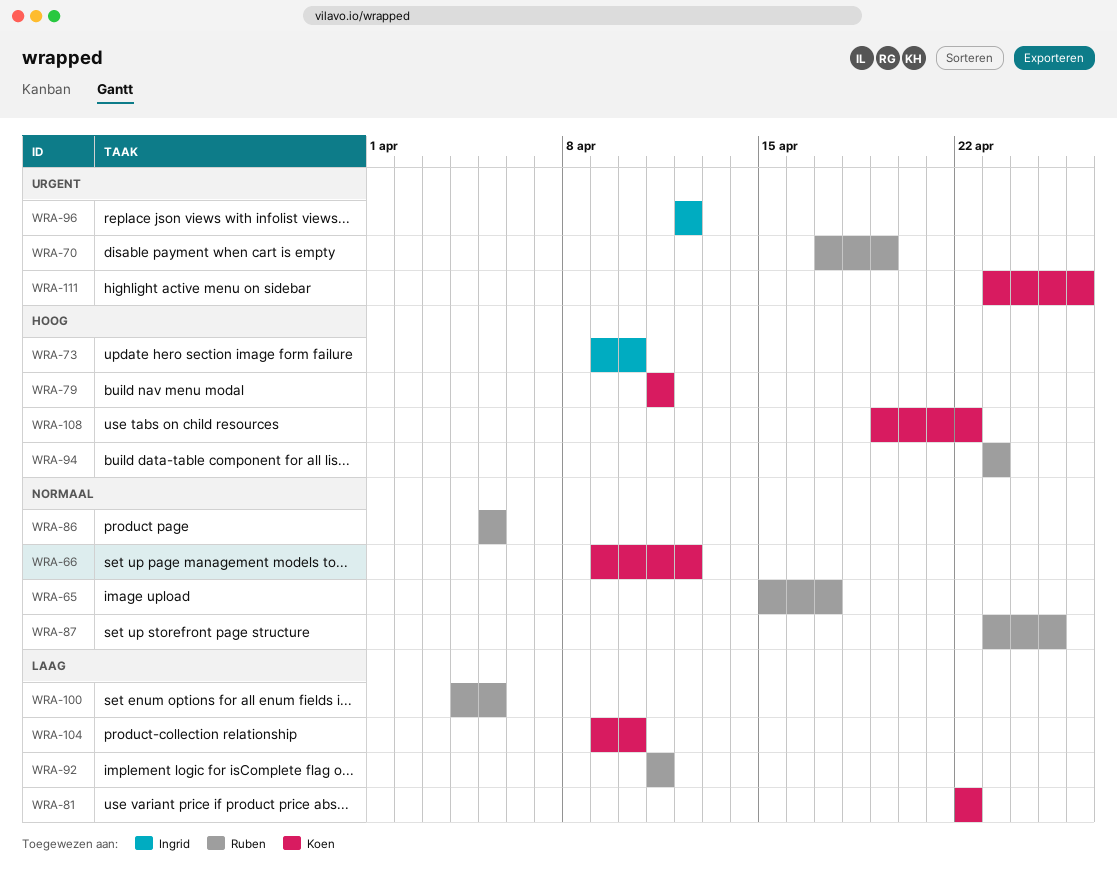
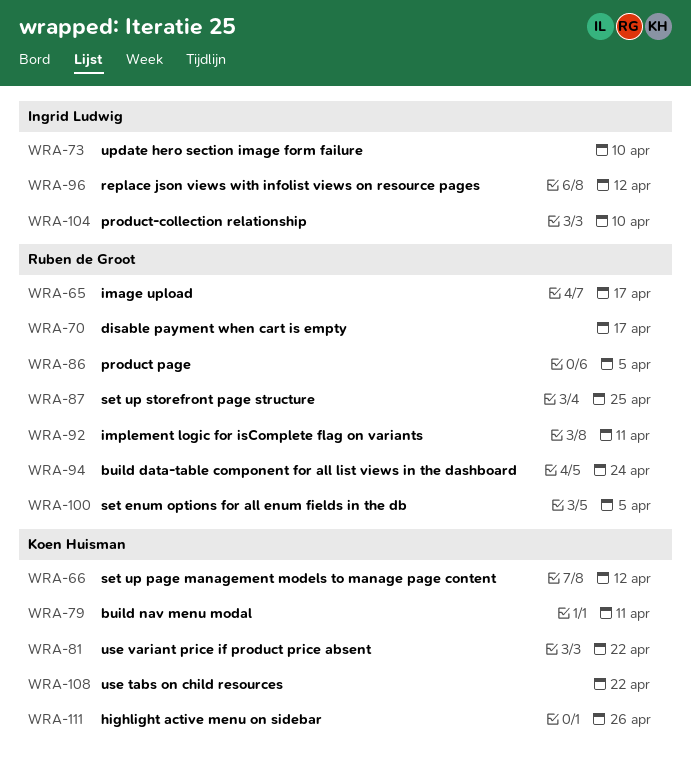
WRA-70, due: Apr 19 -> Apr 17
WRA-94, due: Apr 23 -> Apr 24
WRA-104, owner: Koen Huisman -> Ingrid Ludwig

